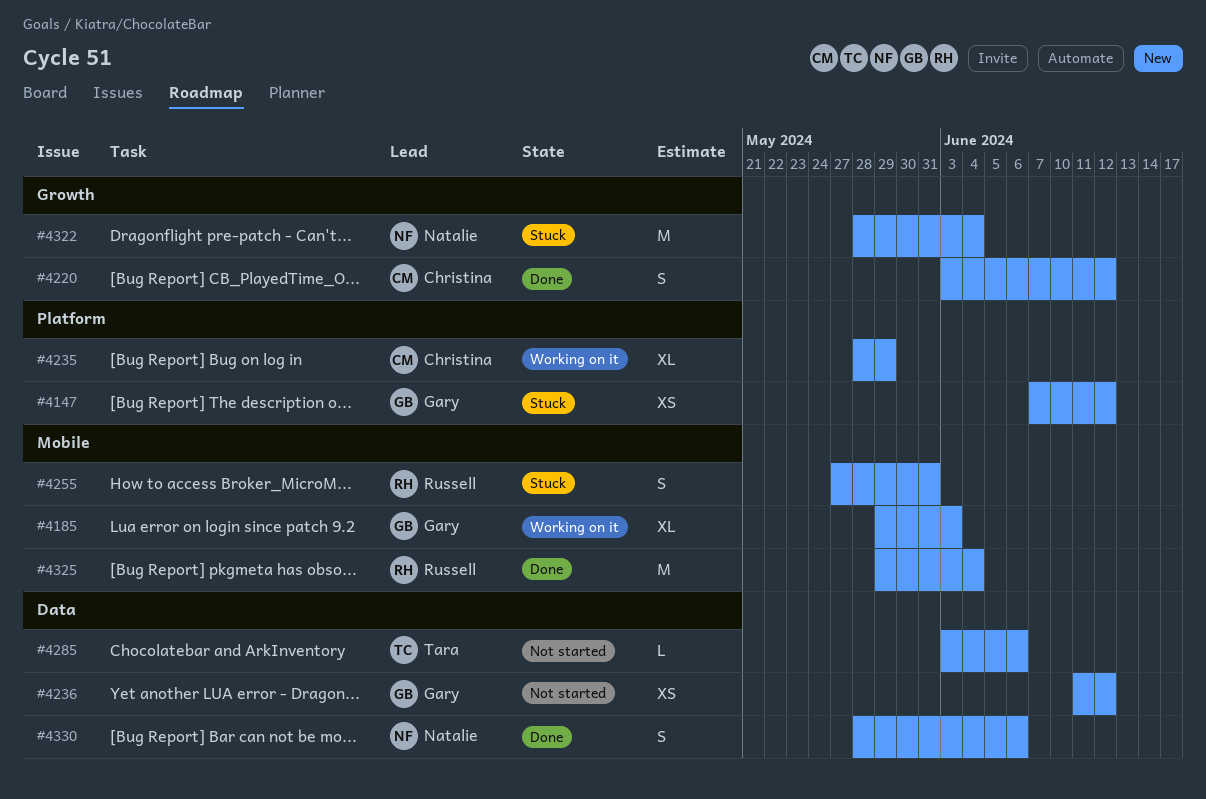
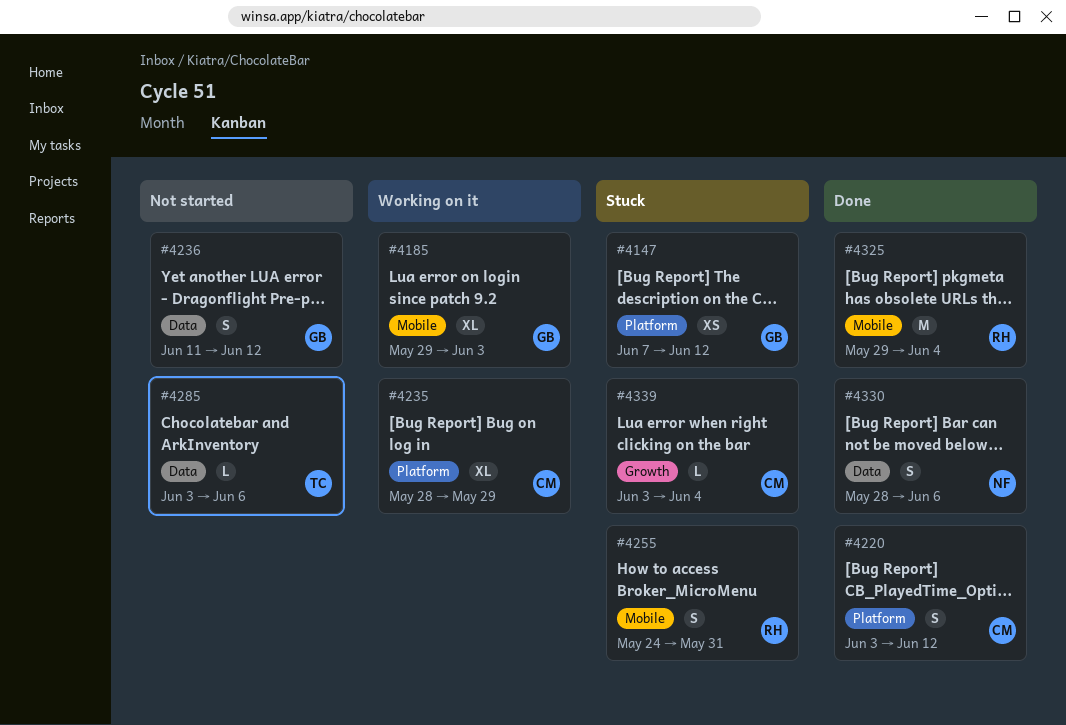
#4220, label: Growth -> Platform
#4236, estimate: XS -> S
#4255, start: May 27 -> May 24
#4322: present -> none
#4339: none -> present

